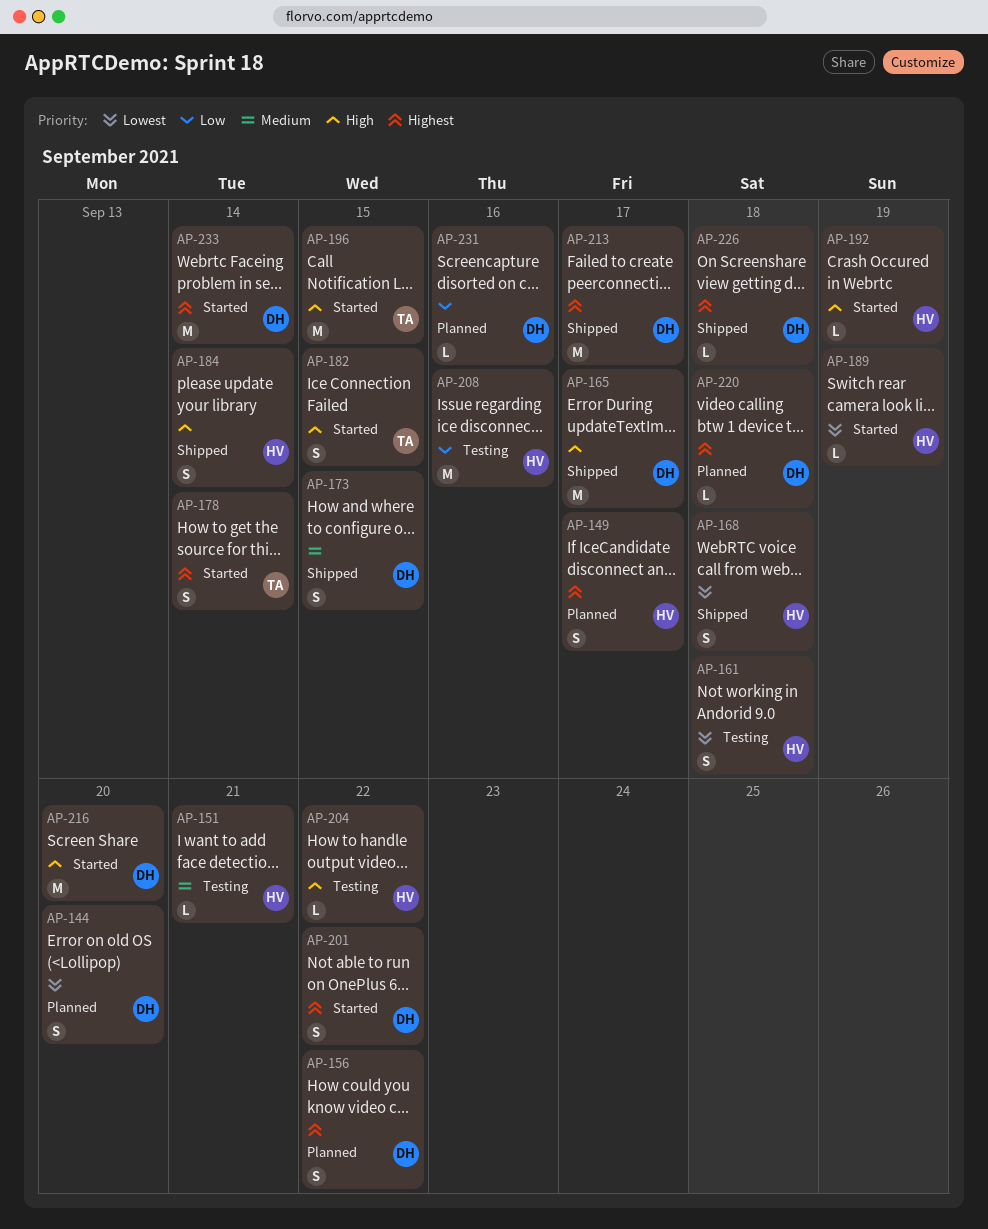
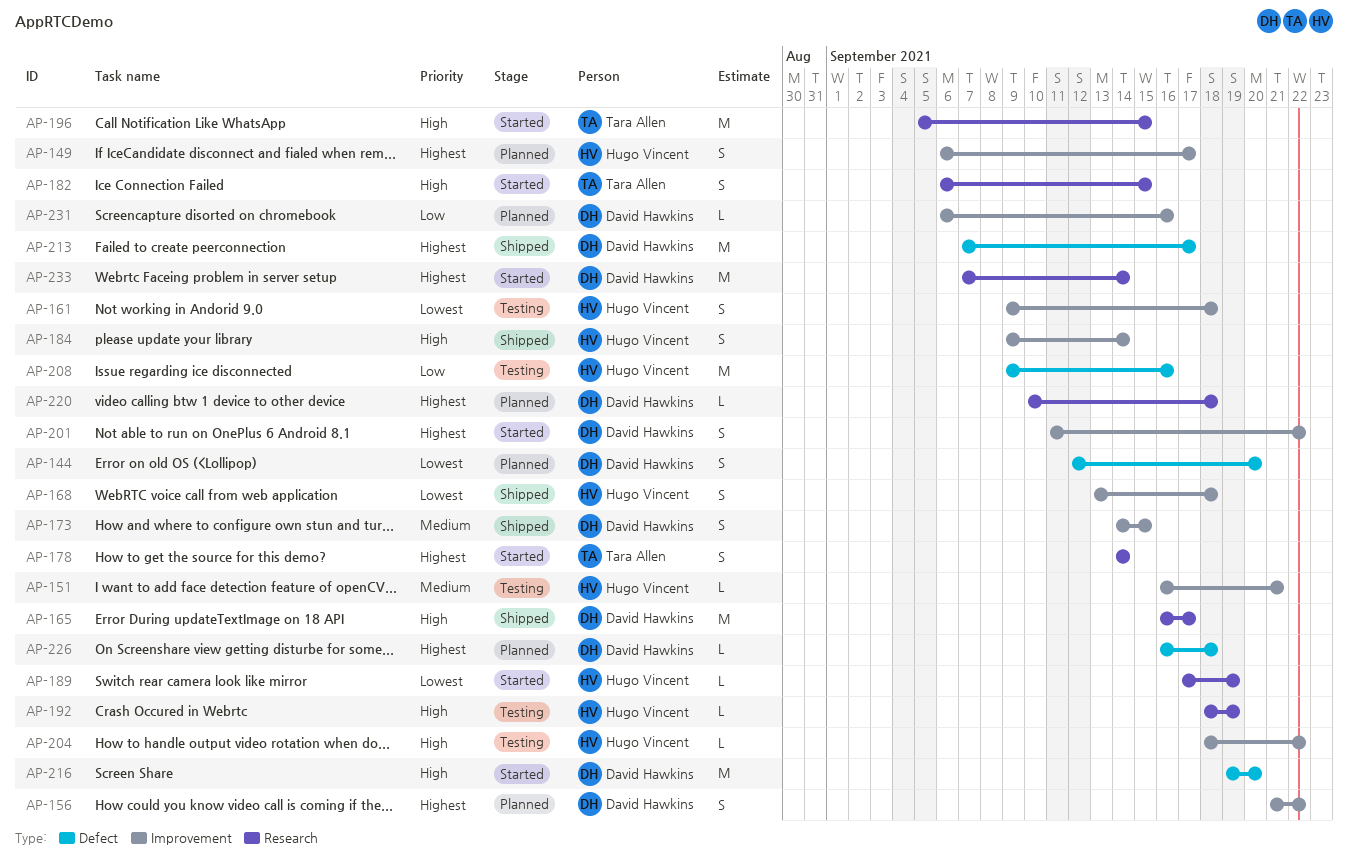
AP-192, status: Started -> Testing
AP-226, status: Shipped -> Planned

